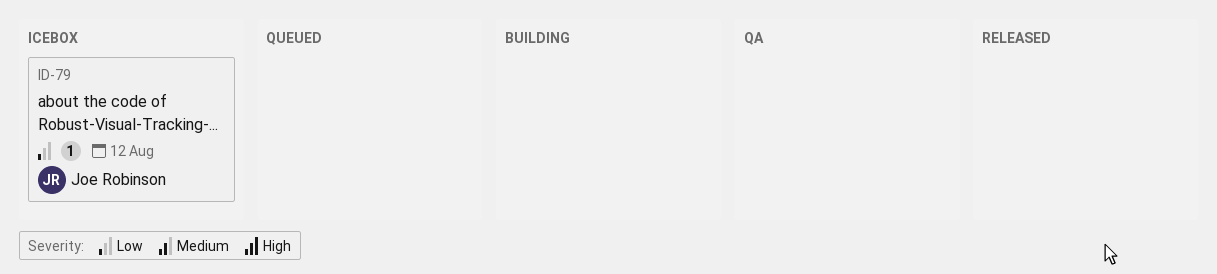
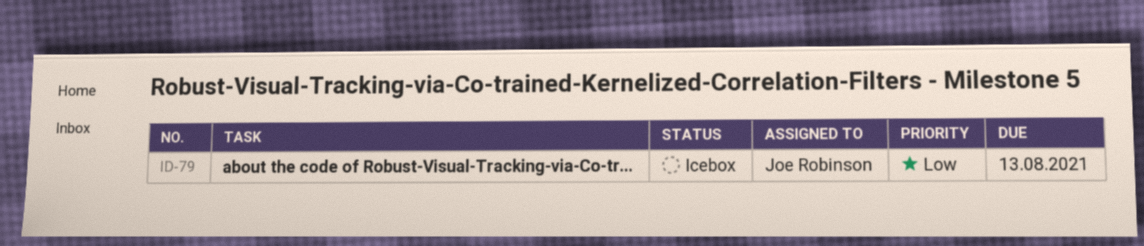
ID-79, due: Aug 12 -> Aug 13

